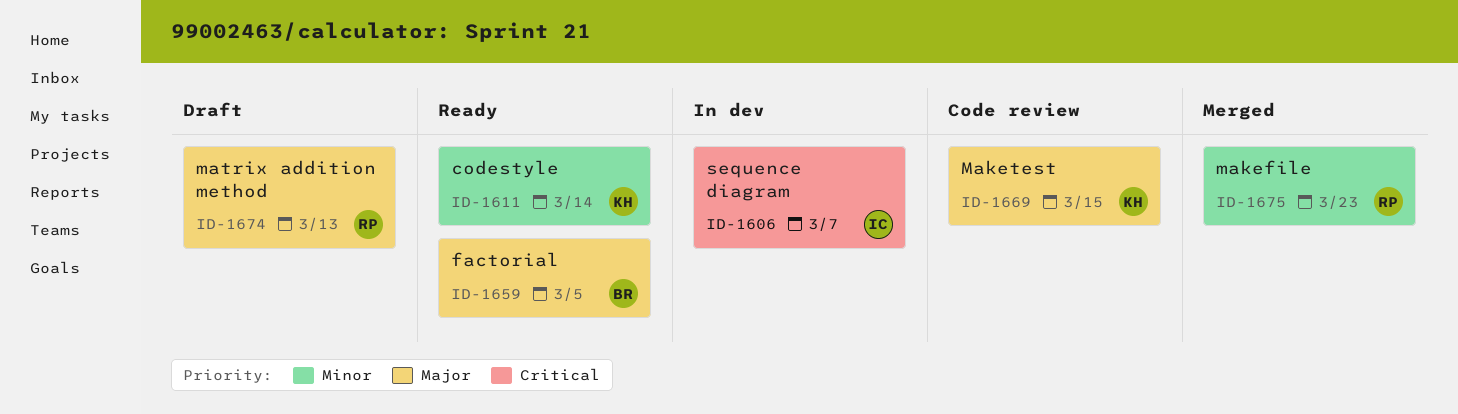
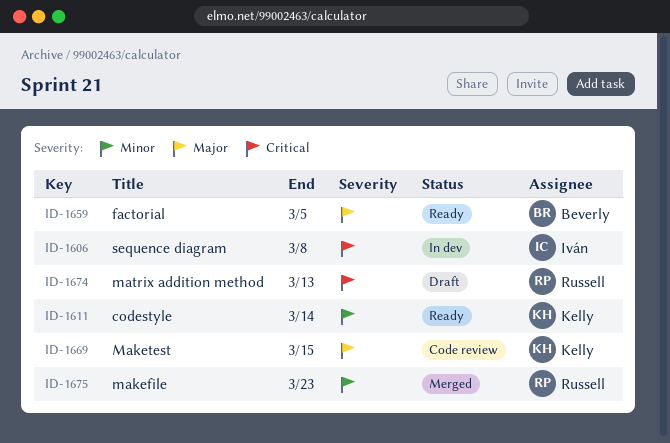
ID-1606, due: Mar 7 -> Mar 8
ID-1674, priority: Major -> Critical

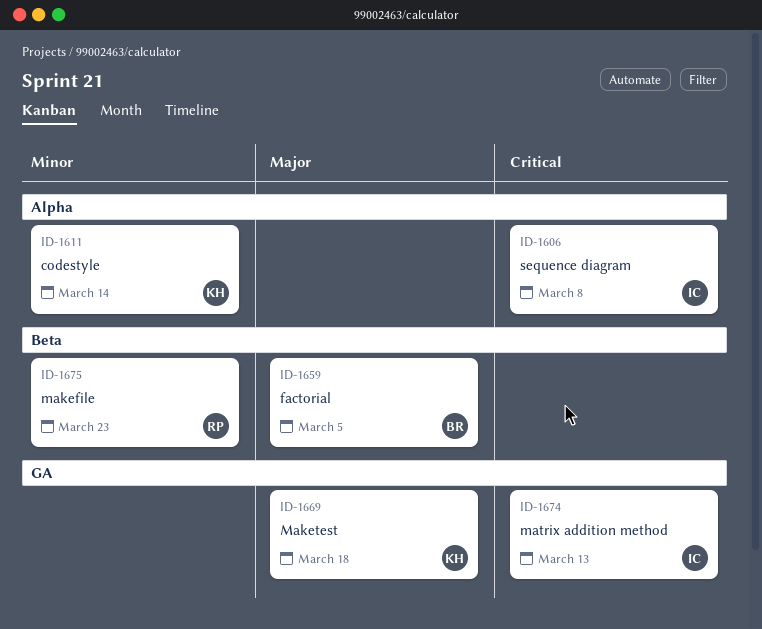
ID-1669, due: Mar 15 -> Mar 18
ID-1674, owner: Russell -> Iván

